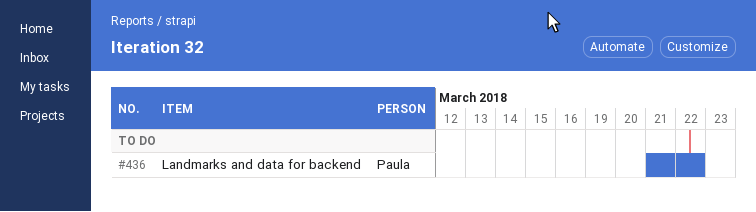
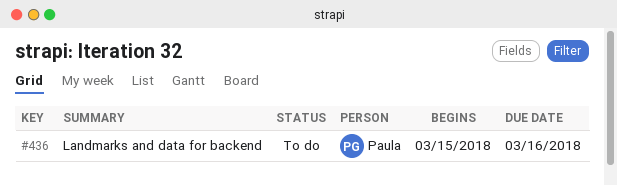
#436, start: Mar 21 -> Mar 15
#436, due: Mar 22 -> Mar 16

